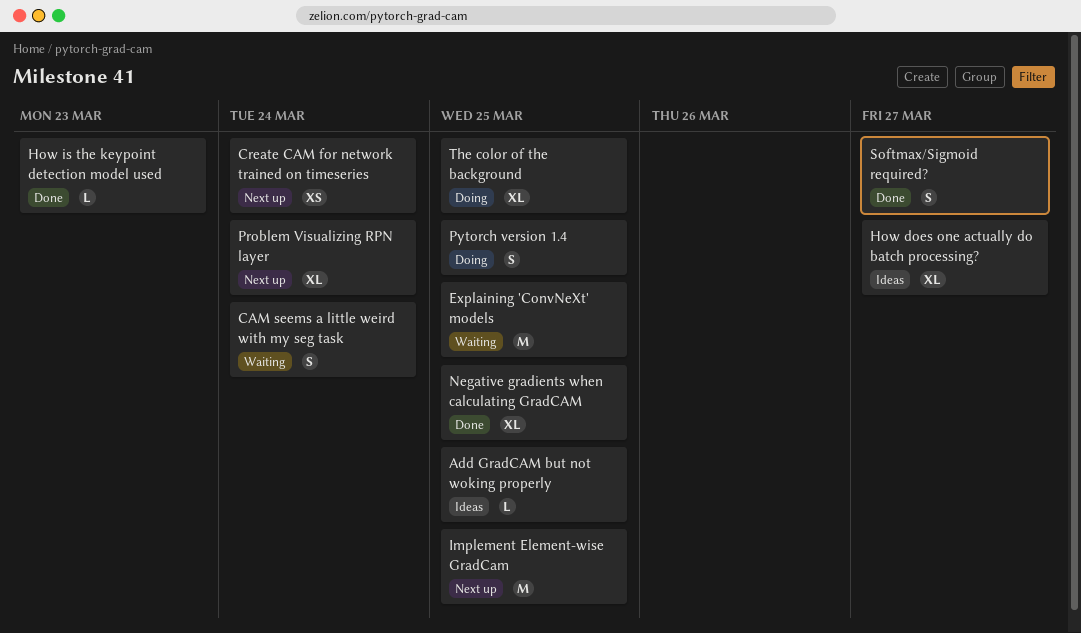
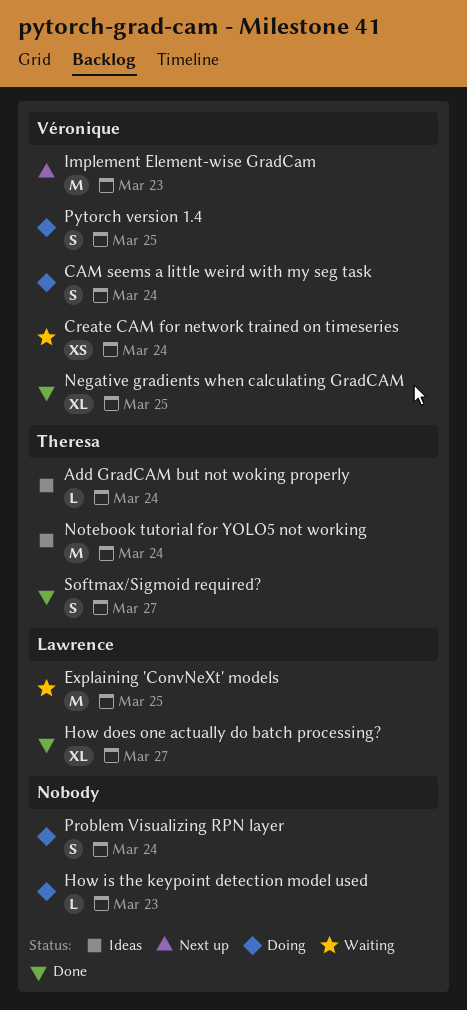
Add GradCAM but not woking properly, due: Mar 25 -> Mar 24
CAM seems a little weird with my seg task, status: Waiting -> Doing
Create CAM for network trained on timeseries, status: Next up -> Waiting
How does one actually do batch processing?, status: Ideas -> Done
How is the keypoint detection model used, status: Done -> Doing
Implement Element-wise GradCam, due: Mar 25 -> Mar 23
Notebook tutorial for YOLO5 not working: none -> present
Problem Visualizing RPN layer, status: Next up -> Doing
Problem Visualizing RPN layer, estimate: XL -> S
The color of the background: present -> none

